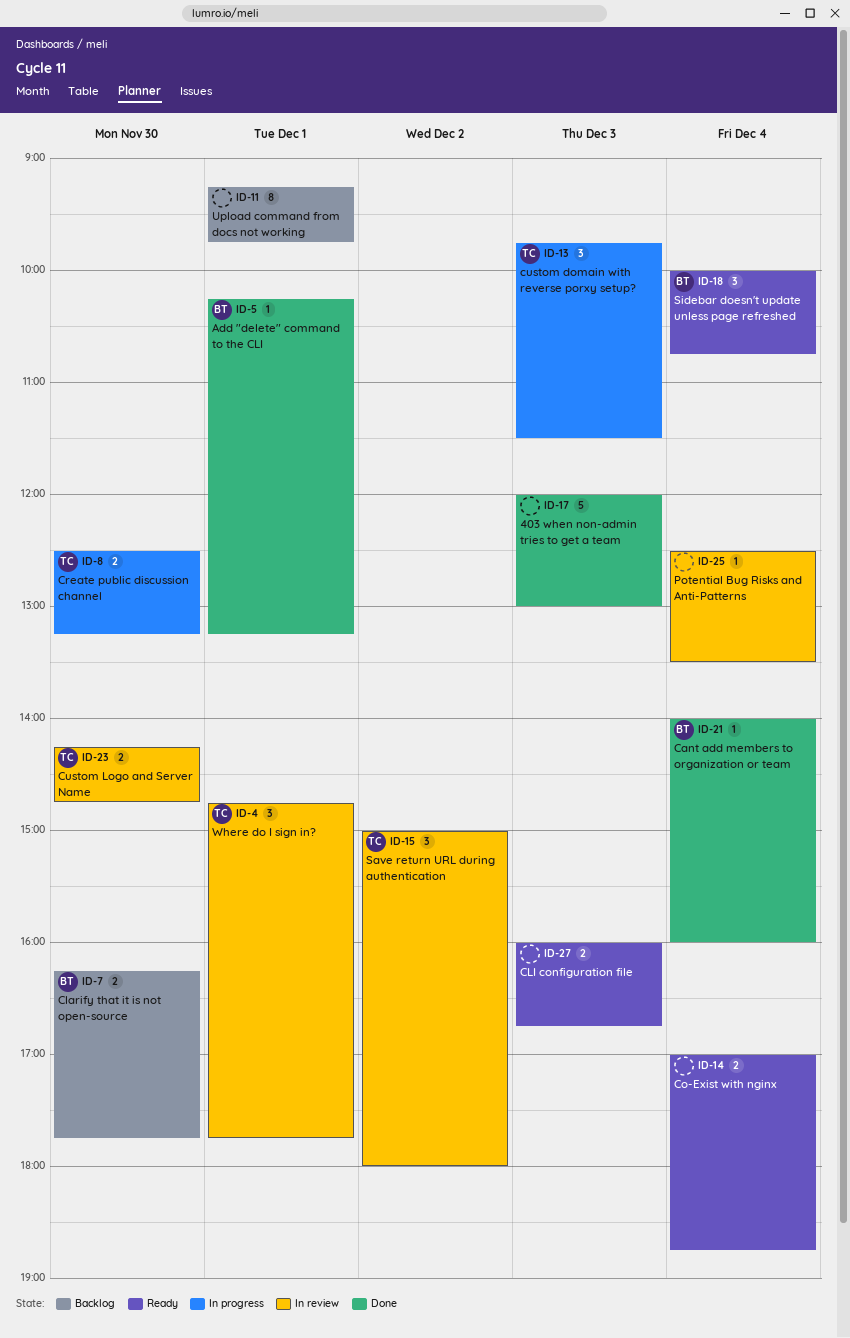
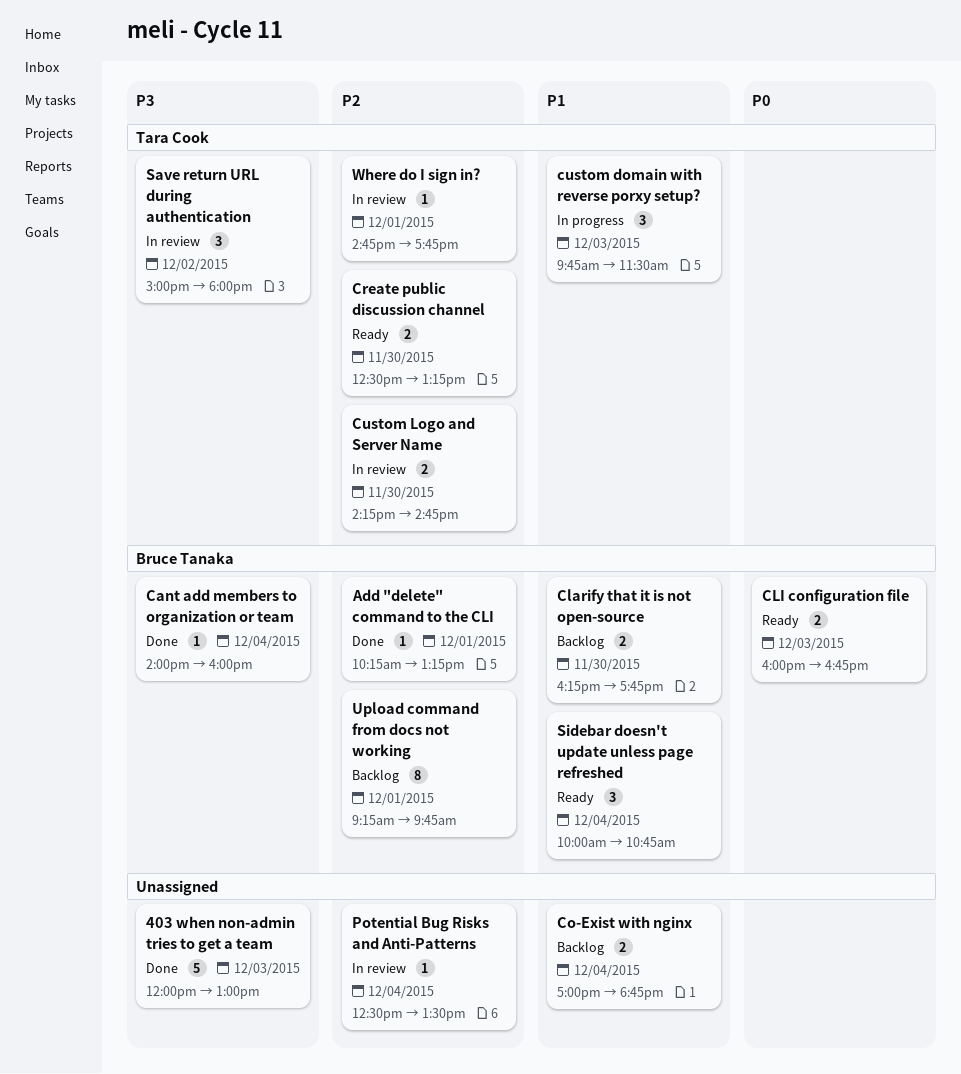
CLI configuration file, owner: none -> Bruce Tanaka
Co-Exist with nginx, status: Ready -> Backlog
Create public discussion channel, status: In progress -> Ready
Upload command from docs not working, owner: none -> Bruce Tanaka
Where do I sign in?, estimate: 3 -> 1

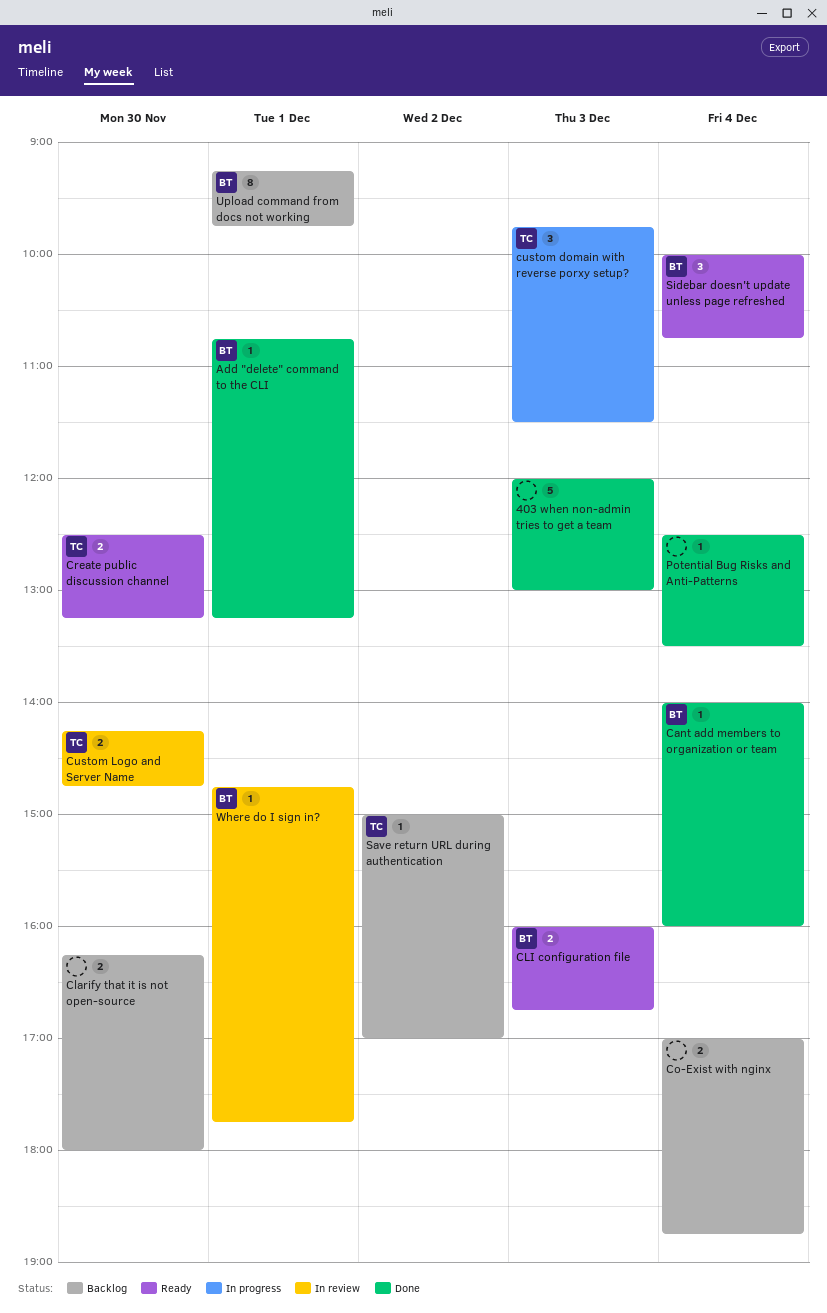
Add "delete" command to the CLI, begins: 10:15 -> 10:45
Clarify that it is not open-source, owner: Bruce Tanaka -> none
Clarify that it is not open-source, ends: 17:45 -> 18:00
Potential Bug Risks and Anti-Patterns, status: In review -> Done
Save return URL during authentication, status: In review -> Backlog
Save return URL during authentication, estimate: 3 -> 1
Save return URL during authentication, ends: 18:00 -> 17:00
Where do I sign in?, owner: Tara Cook -> Bruce Tanaka

